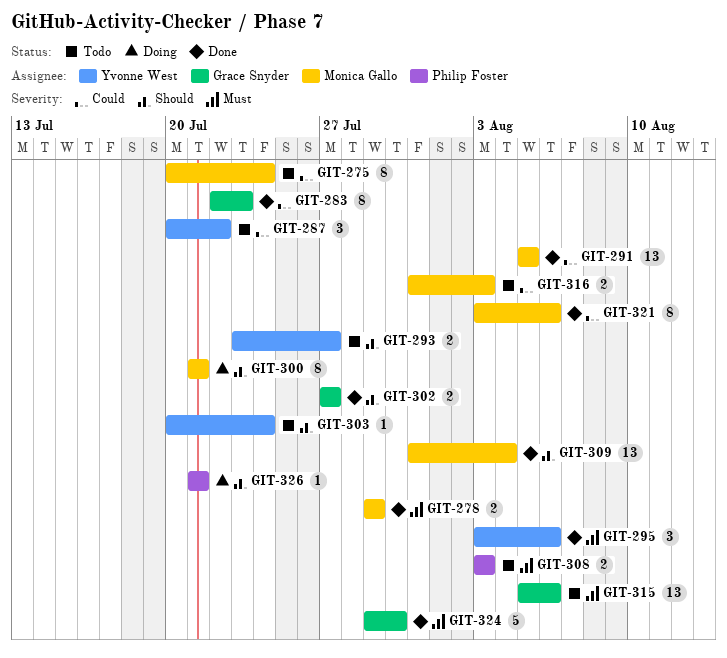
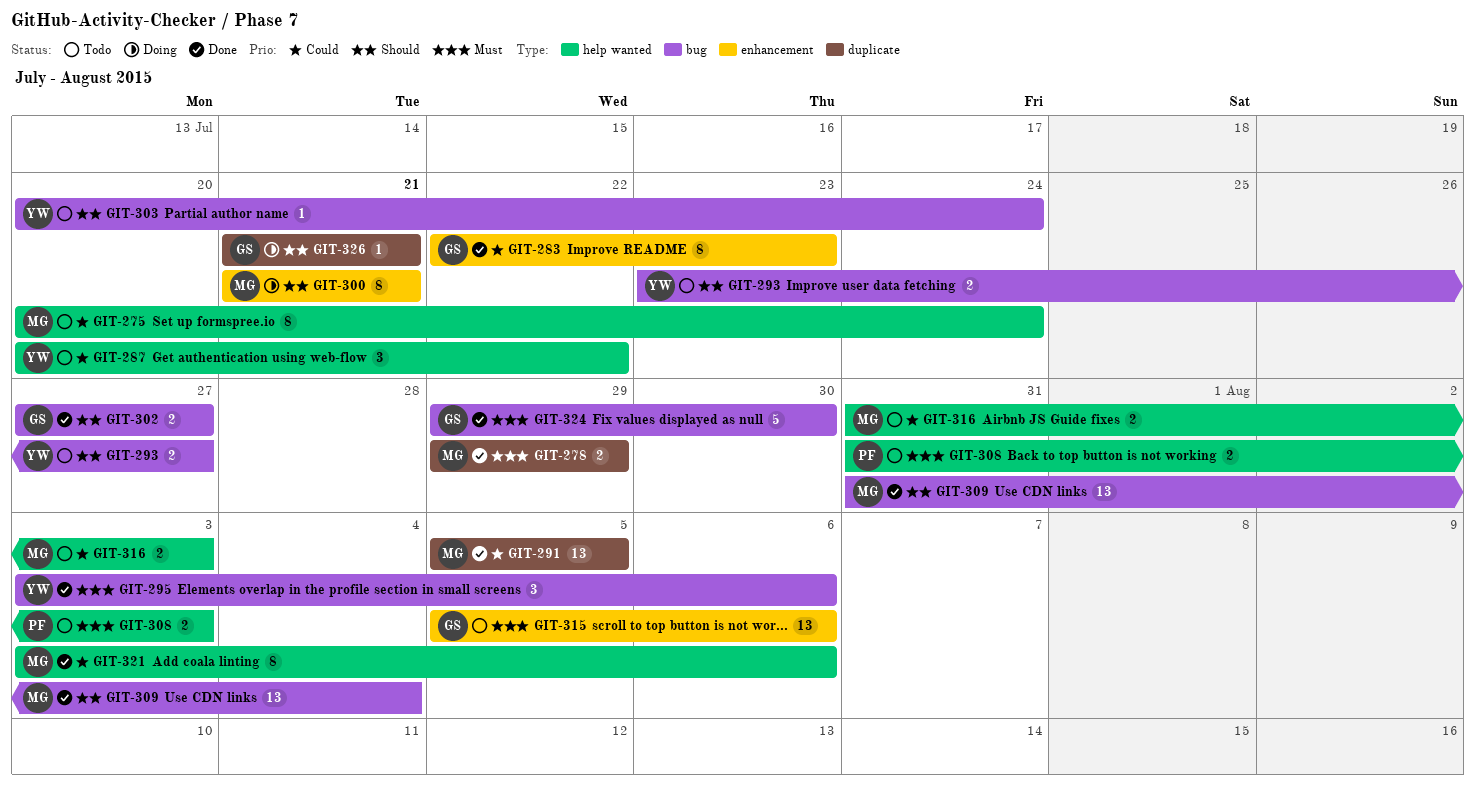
GIT-308, start: Aug 3 -> Jul 31
GIT-326, owner: Philip Foster -> Grace Snyder

